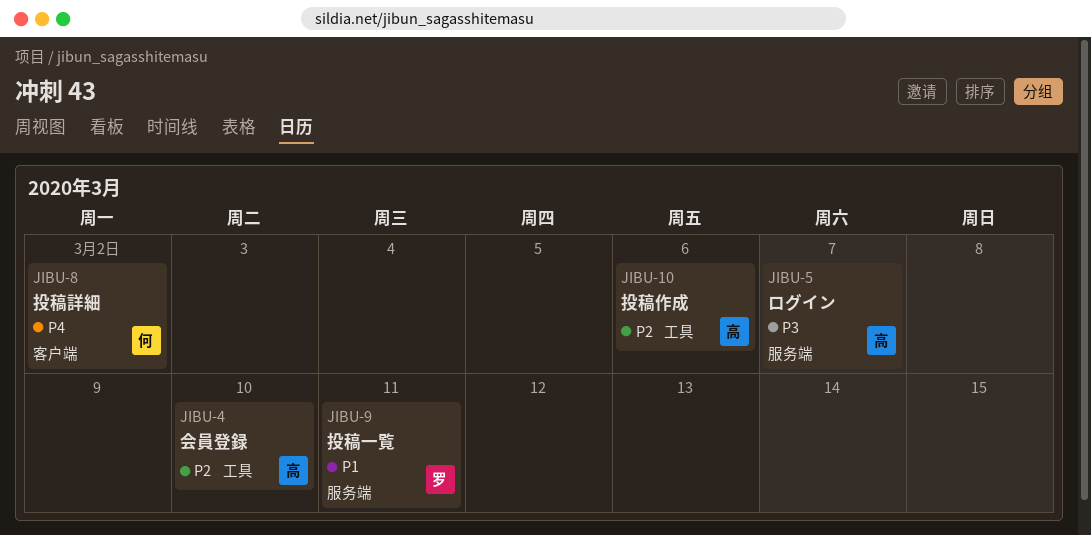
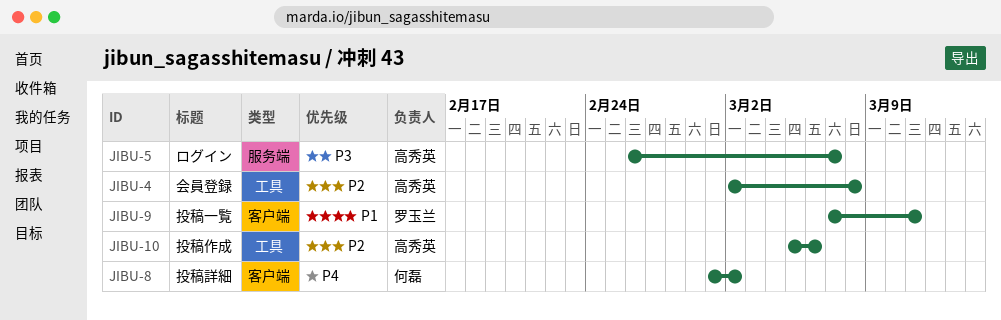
JIBU-4, due: Mar 10 -> Mar 8
JIBU-9, label: 服务端 -> 客户端

